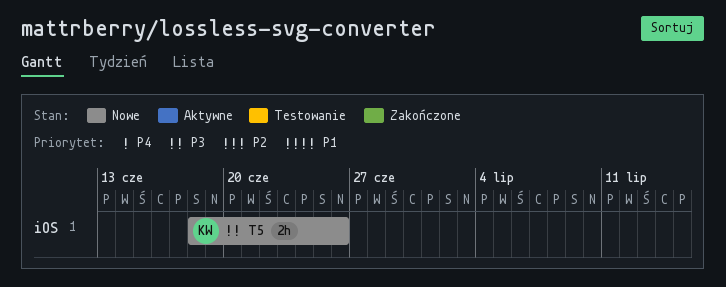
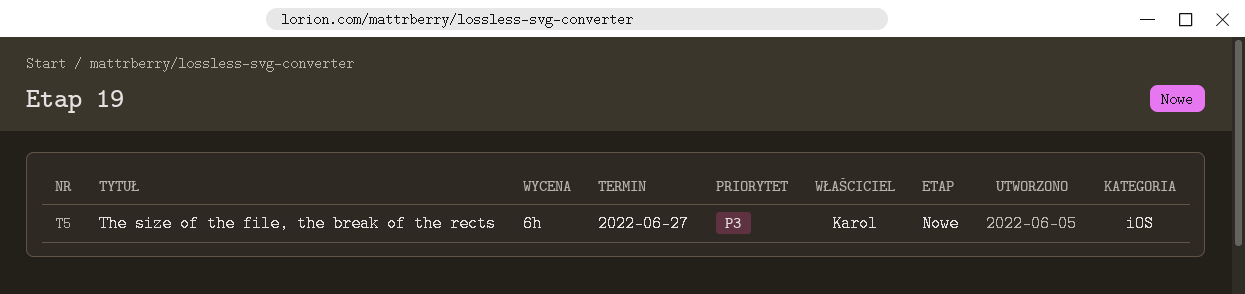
T5, estimate: 2h -> 6h
T5, due: Jun 26 -> Jun 27

